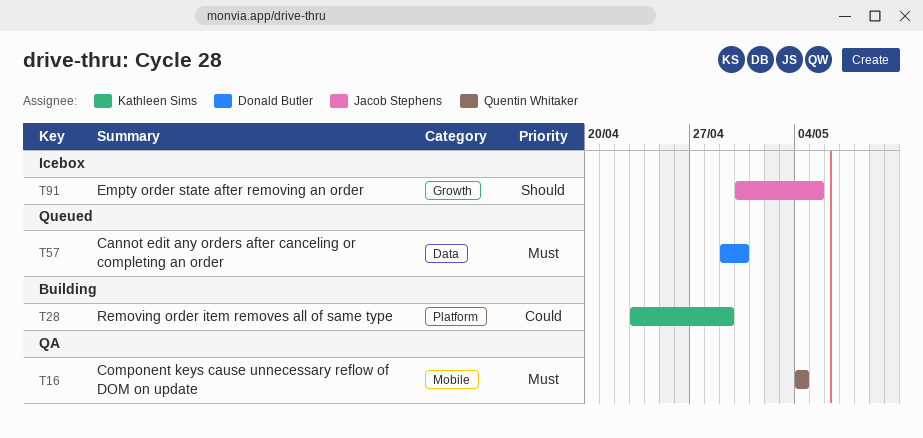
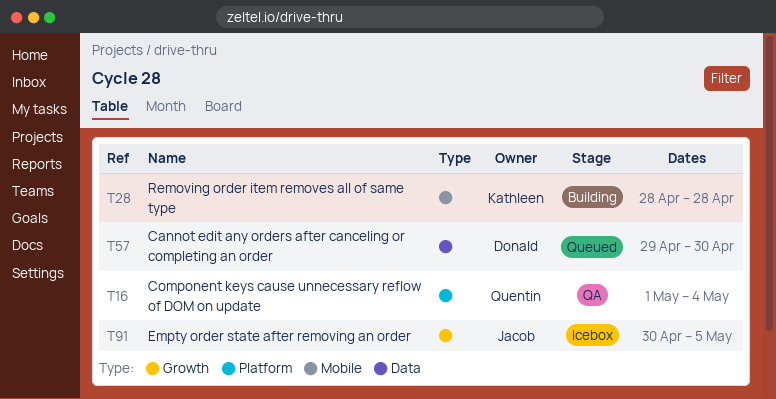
T16, label: Mobile -> Platform
T16, start: May 4 -> May 1
T28, label: Platform -> Mobile
T28, start: Apr 23 -> Apr 28
T28, due: Apr 29 -> Apr 28

